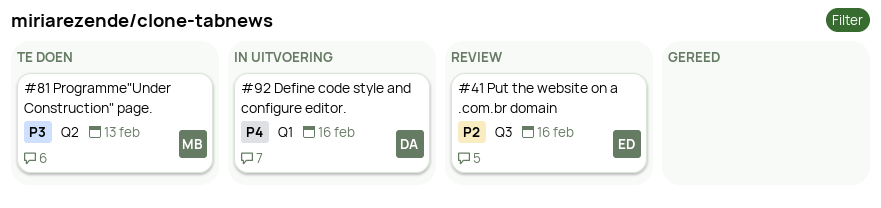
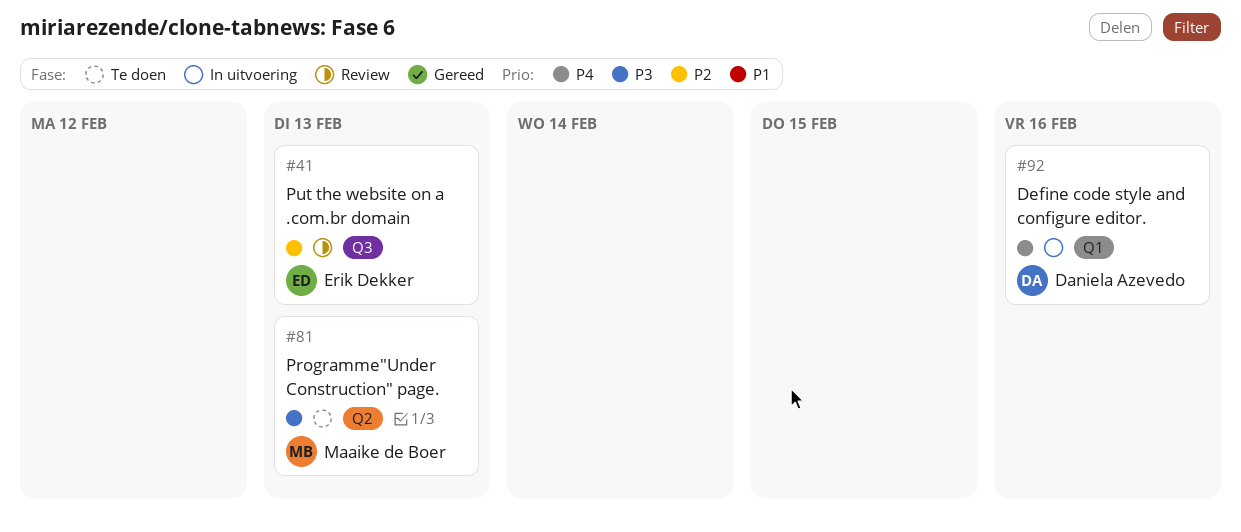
#41, due: Feb 16 -> Feb 13

